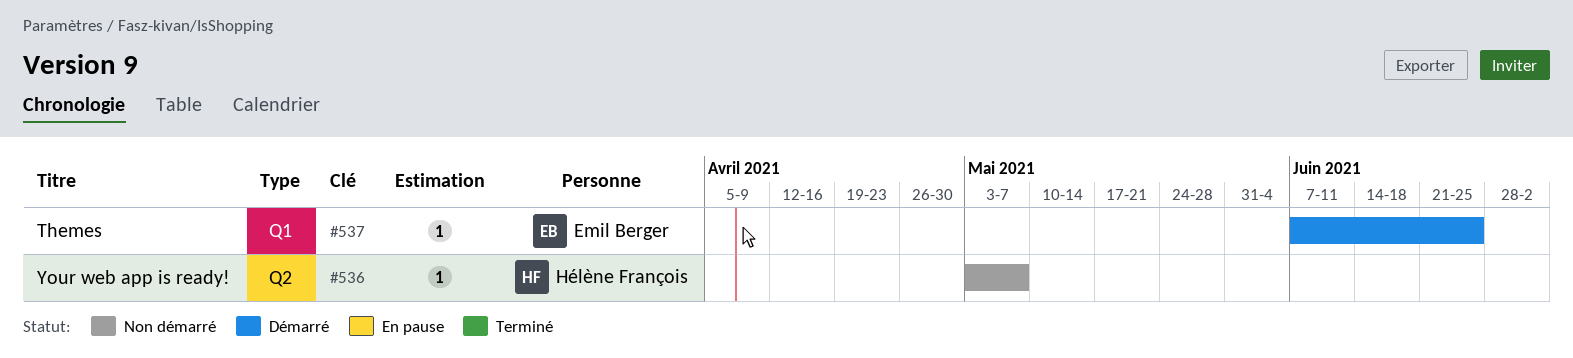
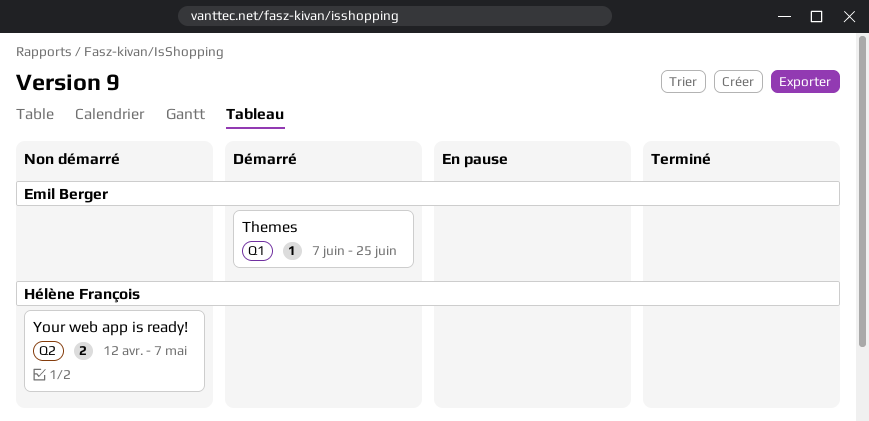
Your web app is ready!, estimate: 1 -> 2
Your web app is ready!, start: May 3 -> Apr 12

